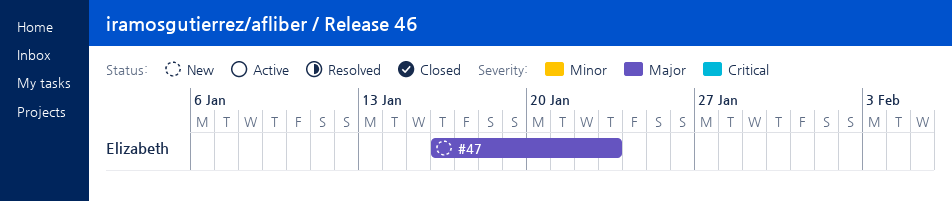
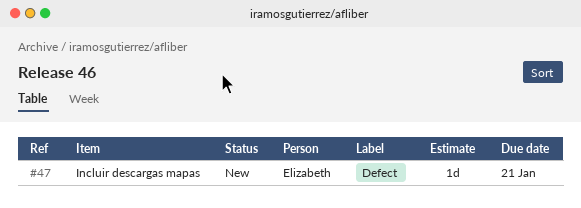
#47, due: Jan 23 -> Jan 21

